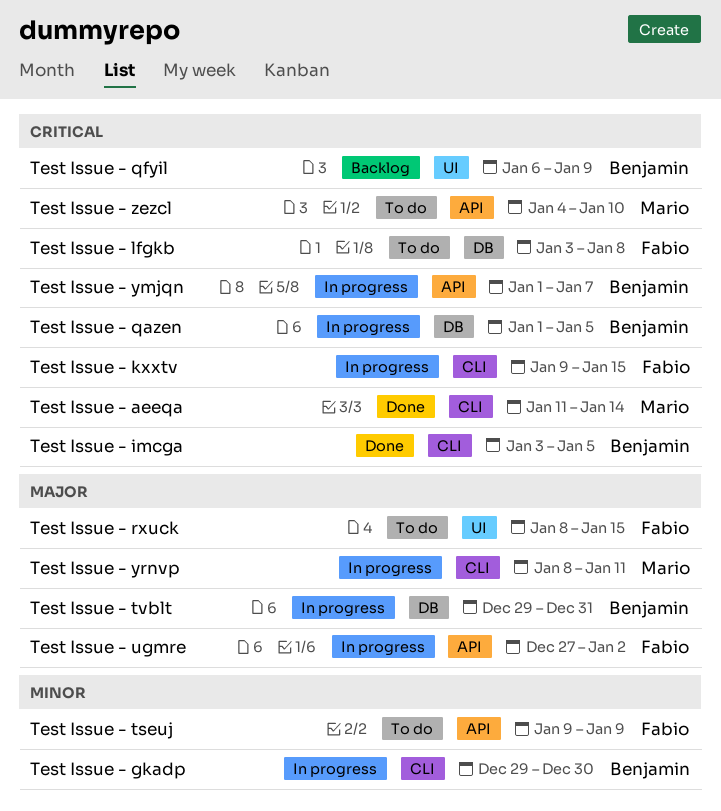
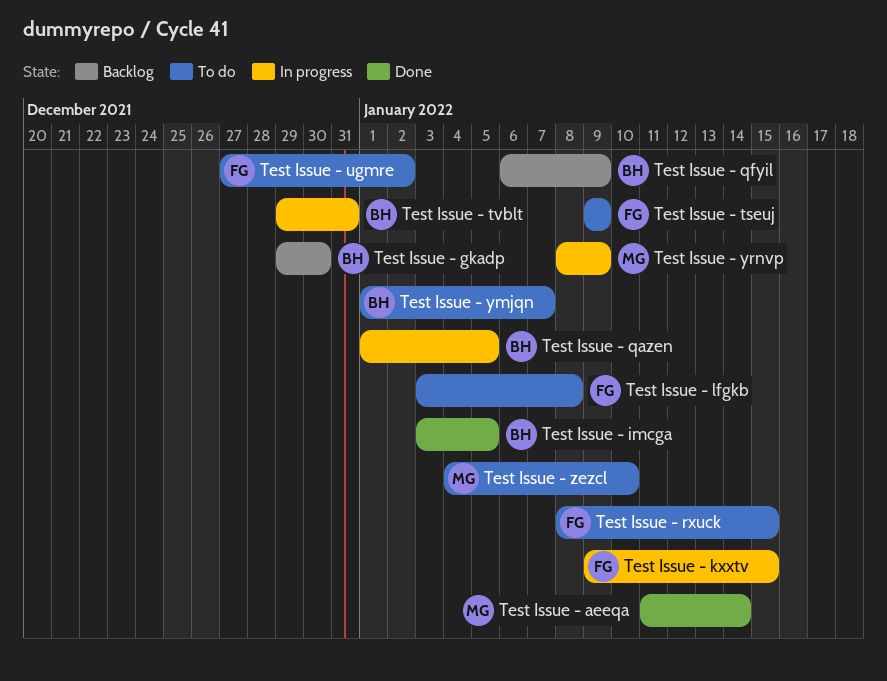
Test Issue - gkadp, status: In progress -> Backlog
Test Issue - ugmre, status: In progress -> To do
Test Issue - ymjqn, status: In progress -> To do
Test Issue - yrnvp, due: Jan 11 -> Jan 9

